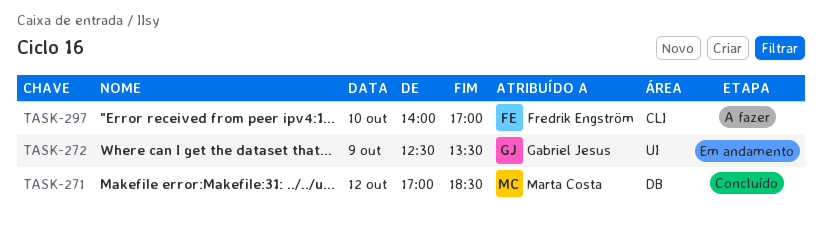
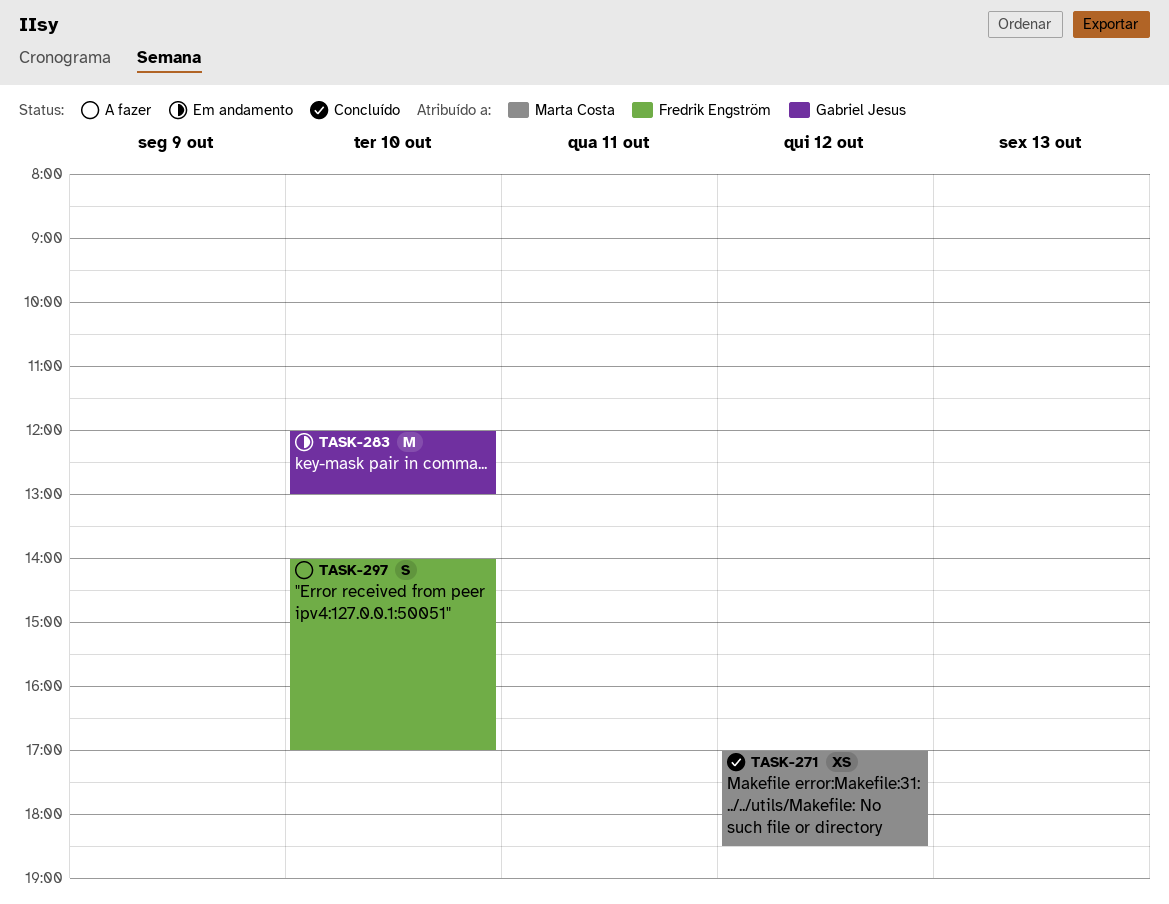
TASK-272: present -> none
TASK-283: none -> present

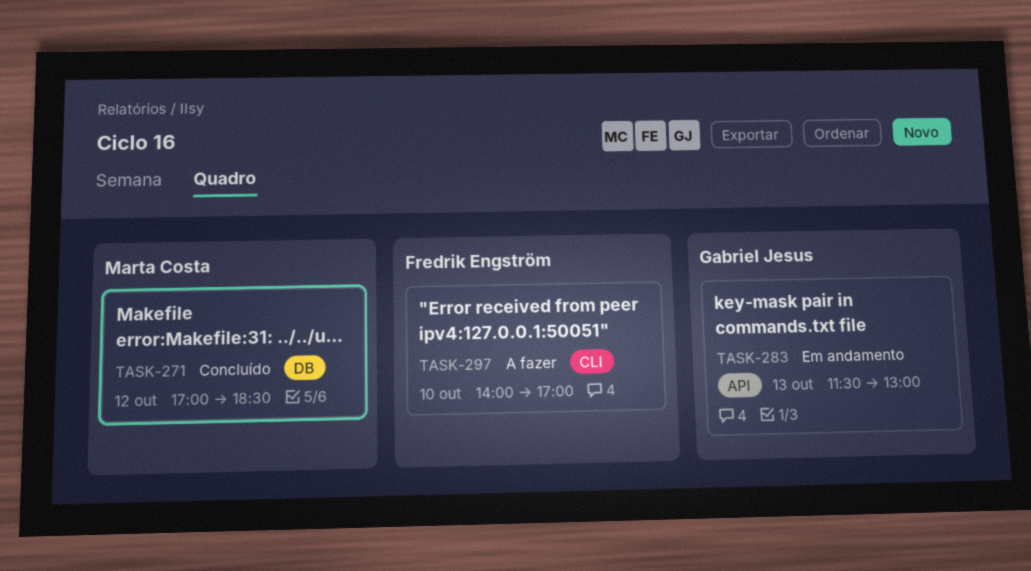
TASK-283, day: Oct 10 -> Oct 13
TASK-283, begins: 12:00 -> 11:30

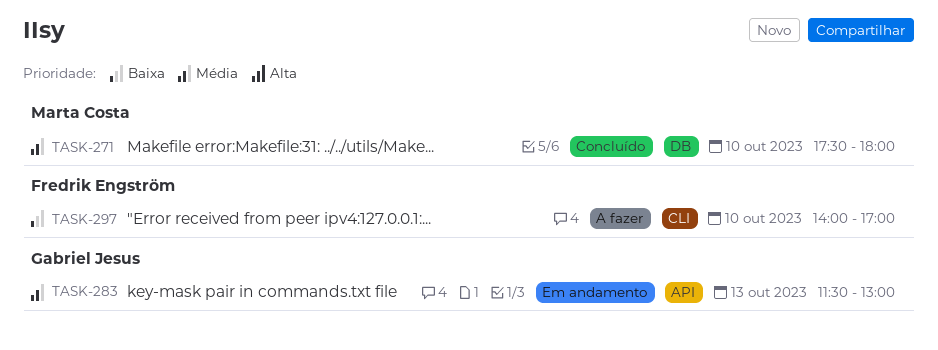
TASK-271, day: Oct 12 -> Oct 10
TASK-271, begins: 17:00 -> 17:30
TASK-271, ends: 18:30 -> 18:00

